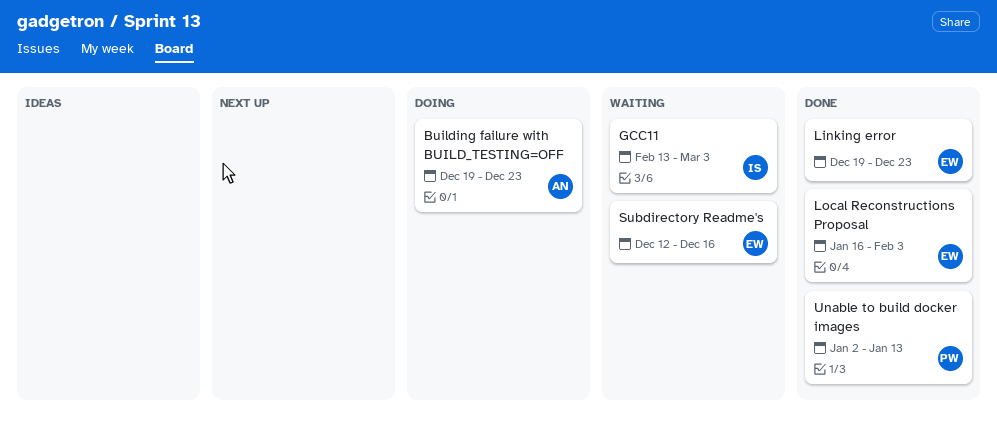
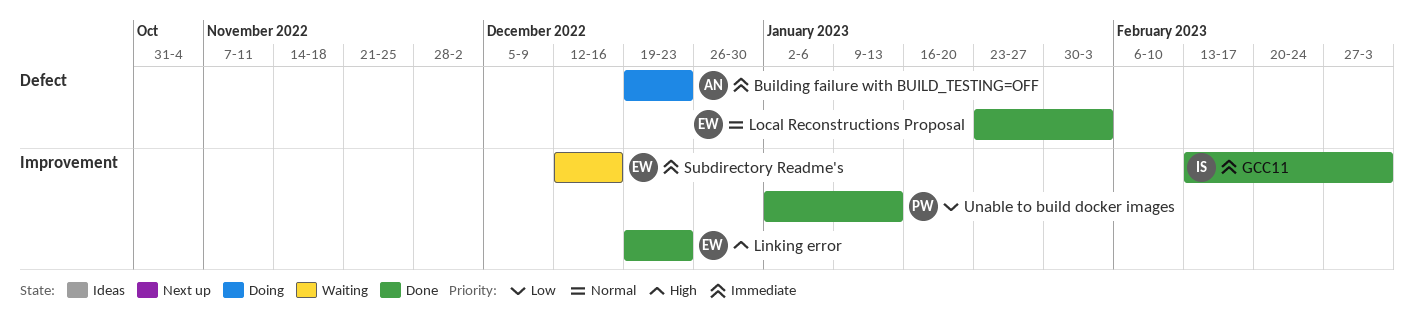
GCC11, status: Waiting -> Done
Local Reconstructions Proposal, start: Jan 16 -> Jan 23

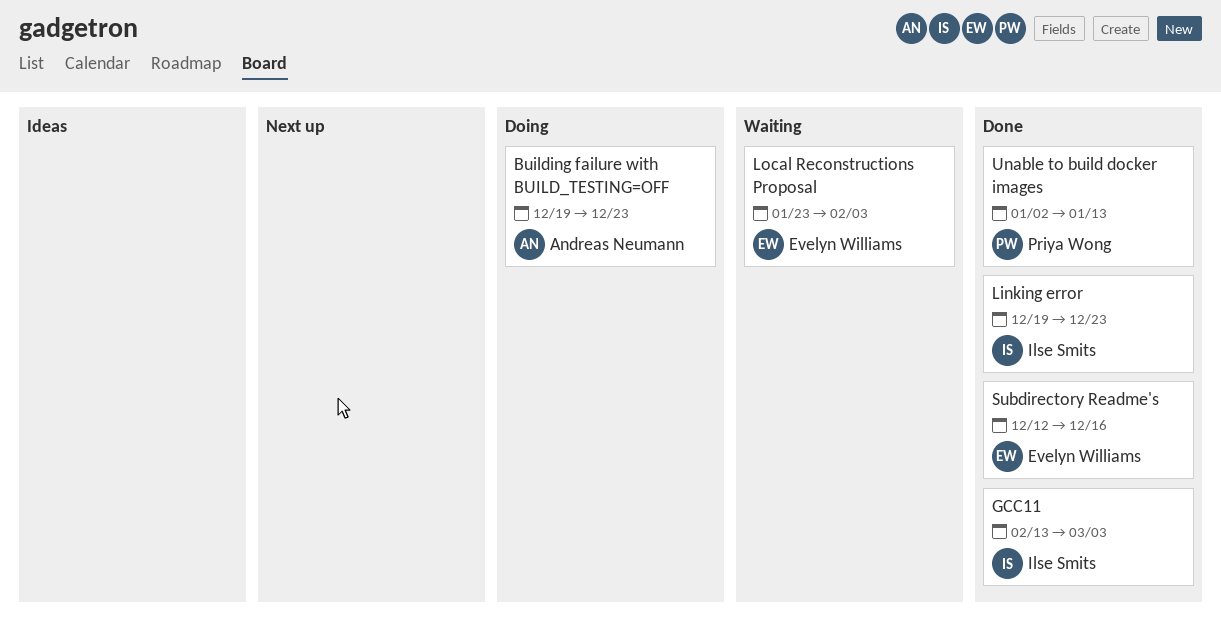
Linking error, owner: Evelyn Williams -> Ilse Smits
Local Reconstructions Proposal, status: Done -> Waiting
Subdirectory Readme's, status: Waiting -> Done

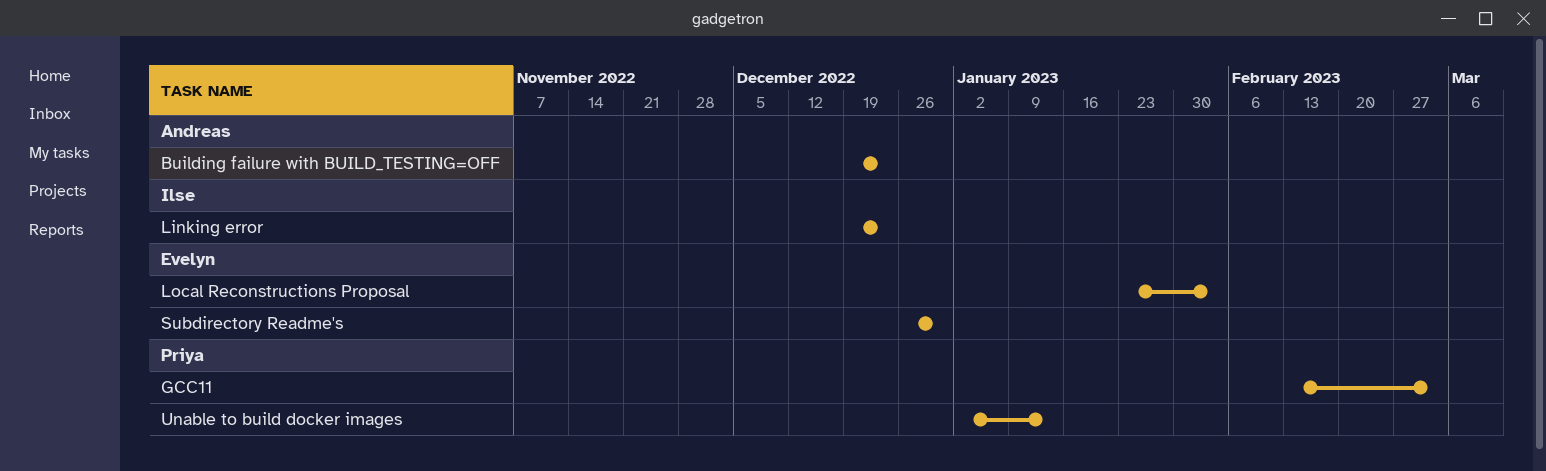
GCC11, owner: Ilse Smits -> Priya Wong
Subdirectory Readme's, start: Dec 12 -> Dec 26
Subdirectory Readme's, due: Dec 16 -> Dec 30

